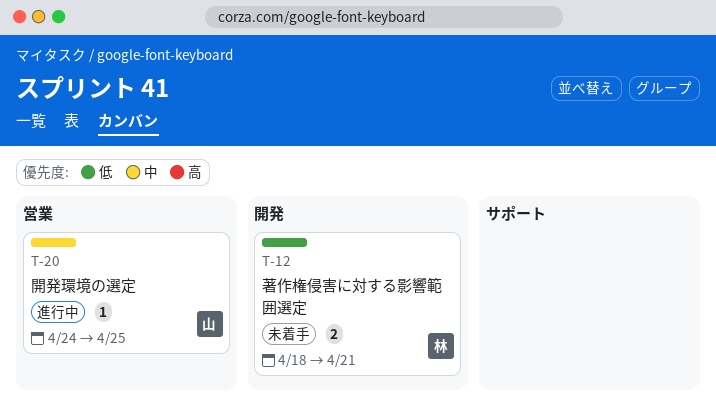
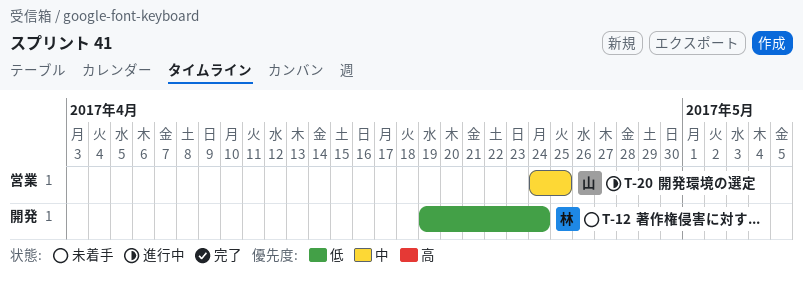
T-12, start: Apr 18 -> Apr 19
T-12, due: Apr 21 -> Apr 24

